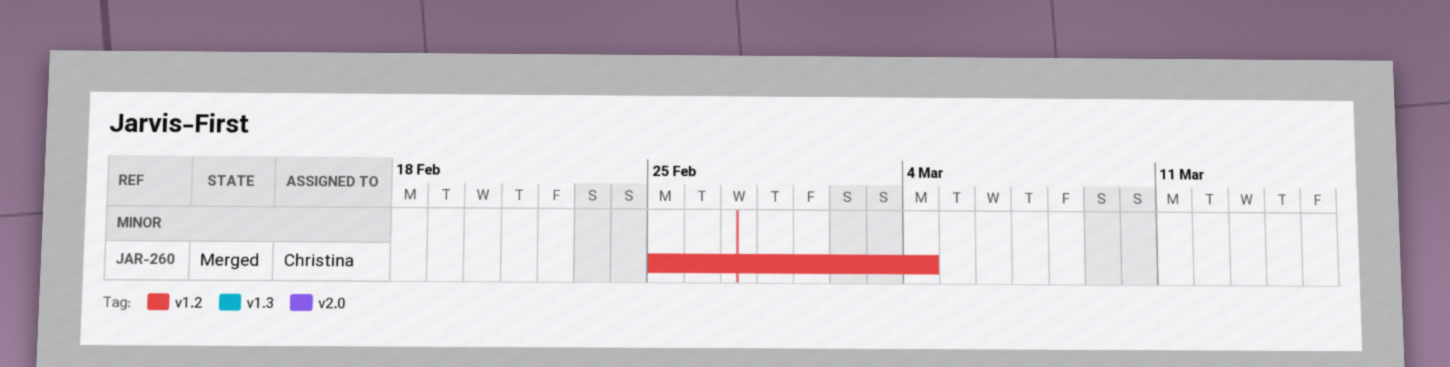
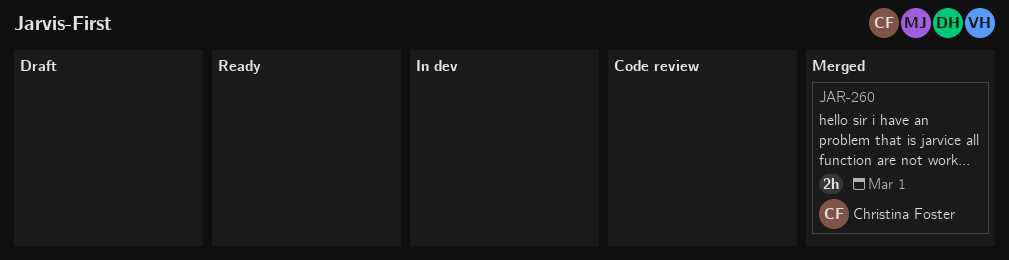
JAR-260, due: Mar 4 -> Mar 1

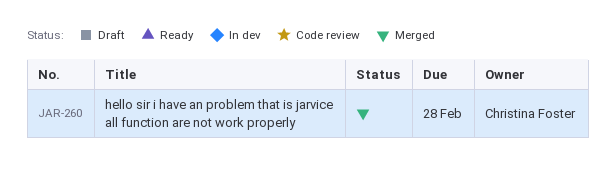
JAR-260, due: Mar 1 -> Feb 28

